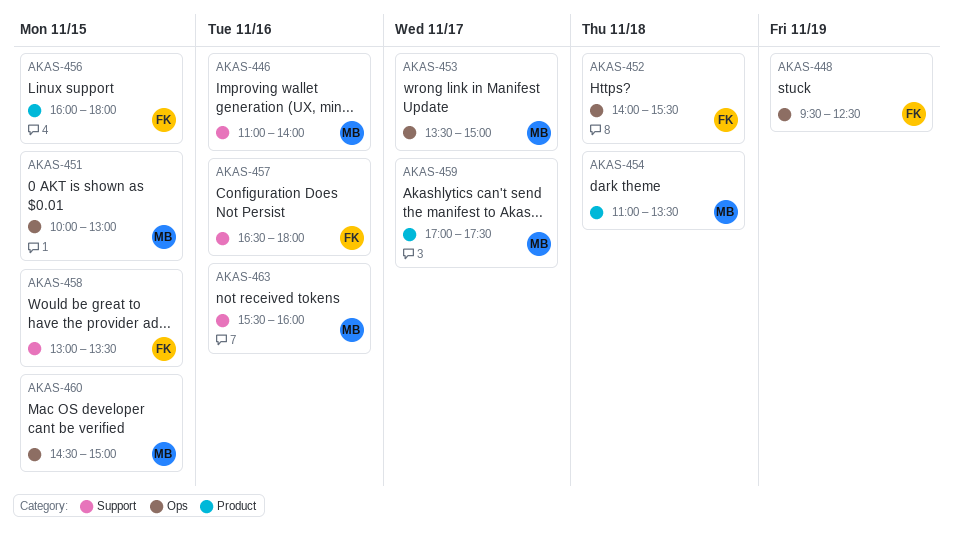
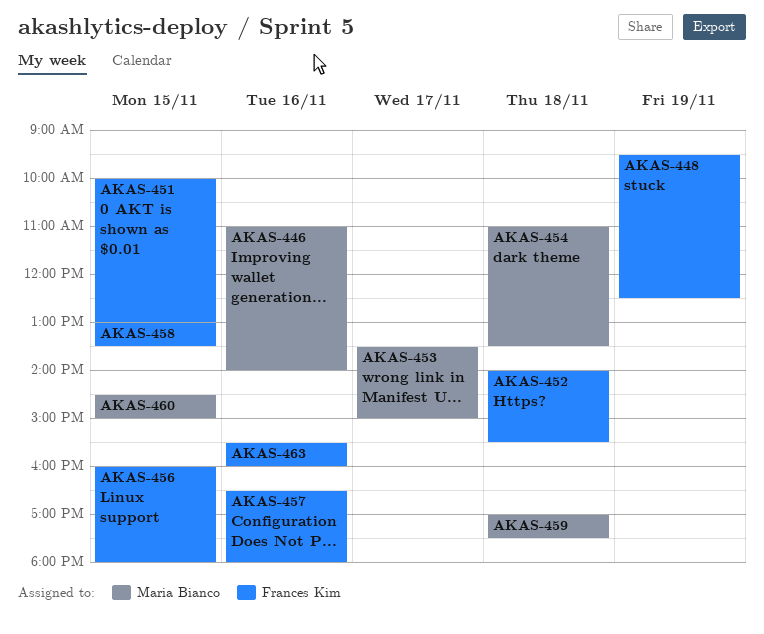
AKAS-451, owner: Maria Bianco -> Frances Kim
AKAS-459, day: Nov 17 -> Nov 18
AKAS-463, owner: Maria Bianco -> Frances Kim

